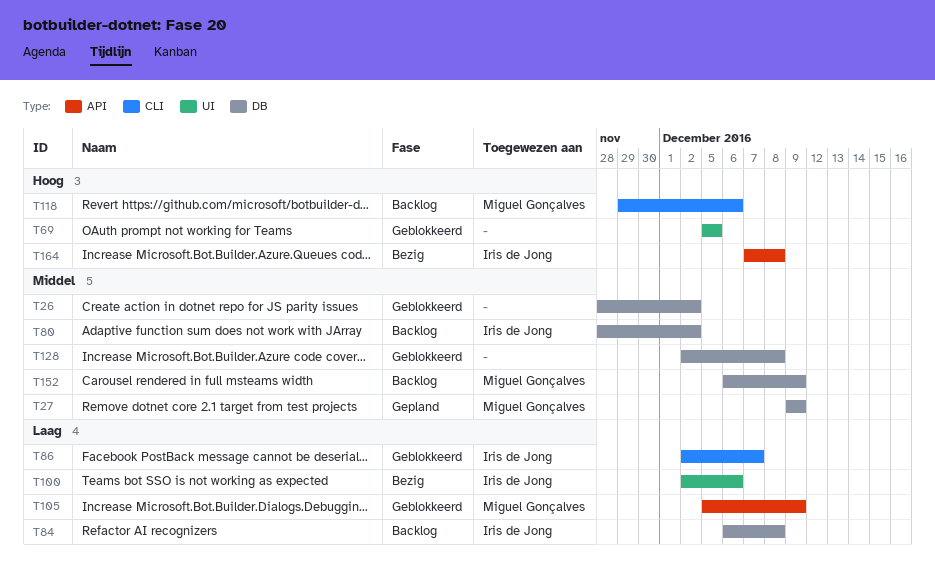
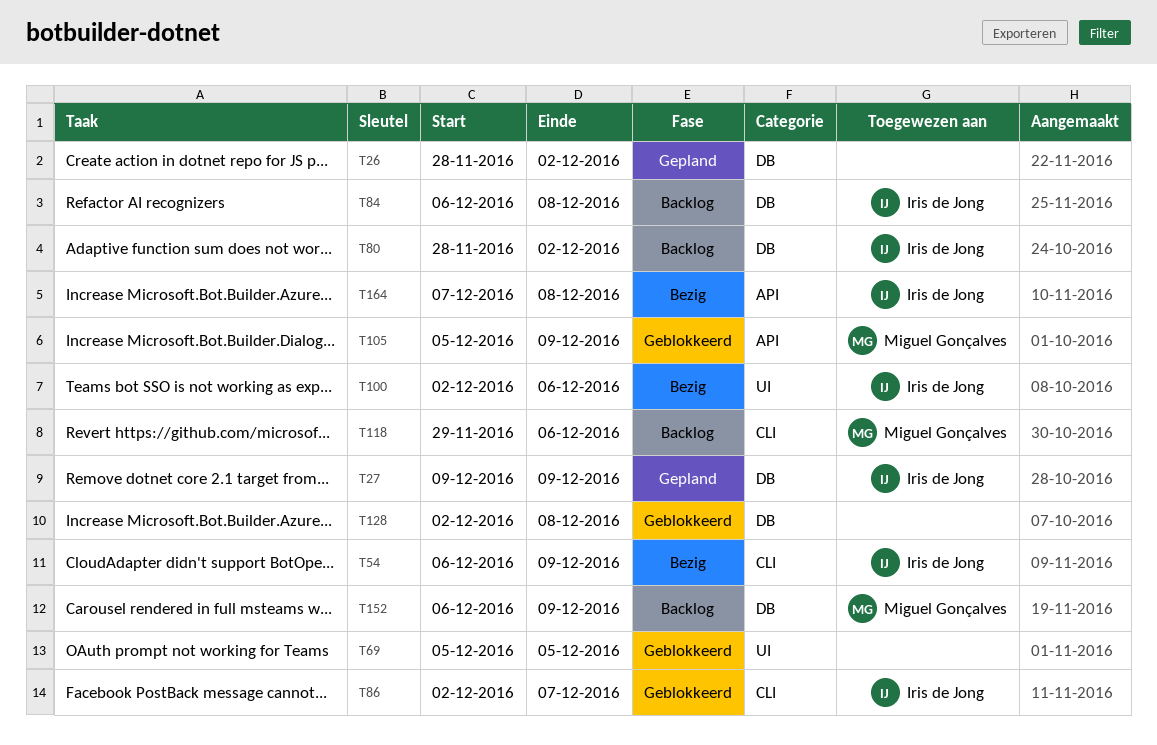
T26, status: Geblokkeerd -> Gepland
T27, owner: Miguel Gonçalves -> Iris de Jong
T54: none -> present

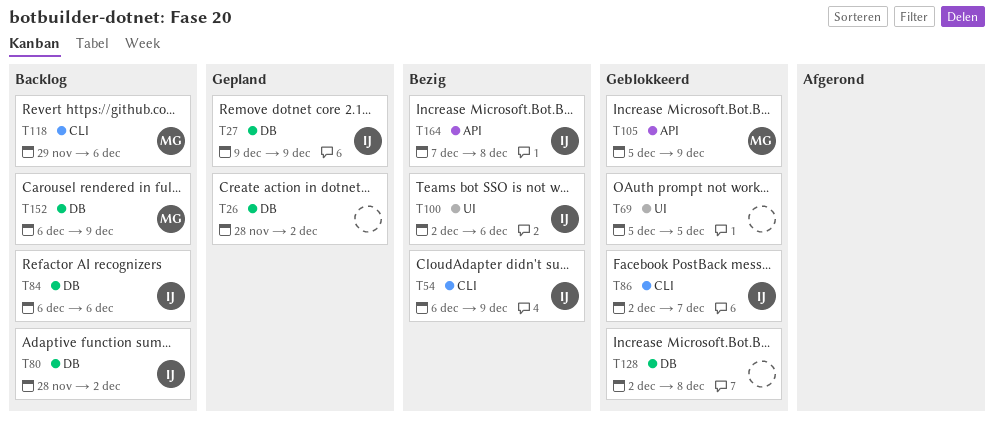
T84, due: Dec 8 -> Dec 6

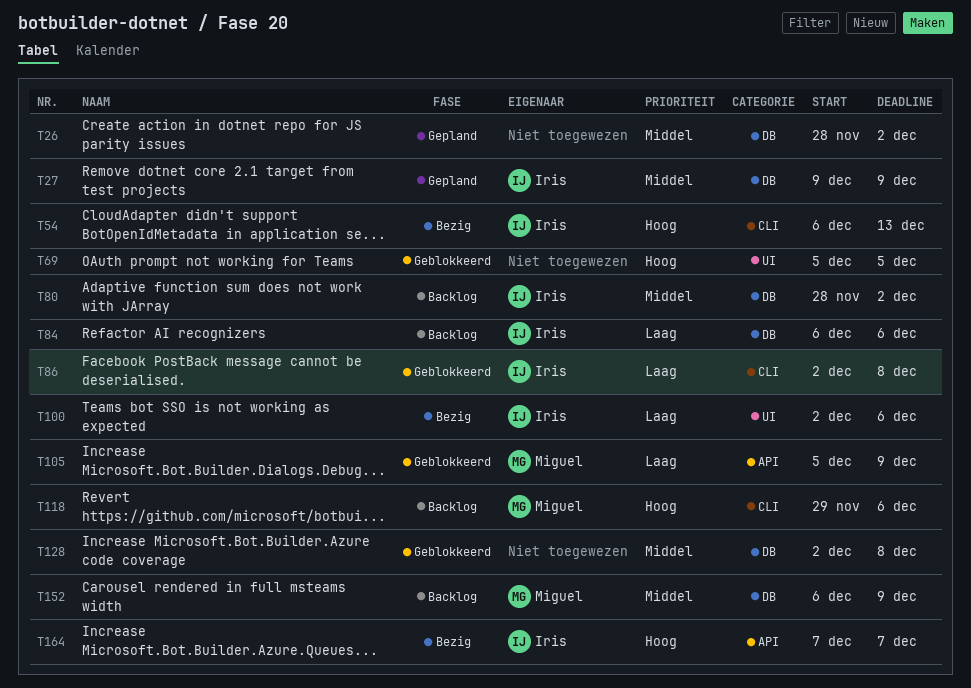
T54, due: Dec 9 -> Dec 13
T86, due: Dec 7 -> Dec 8
T164, due: Dec 8 -> Dec 7

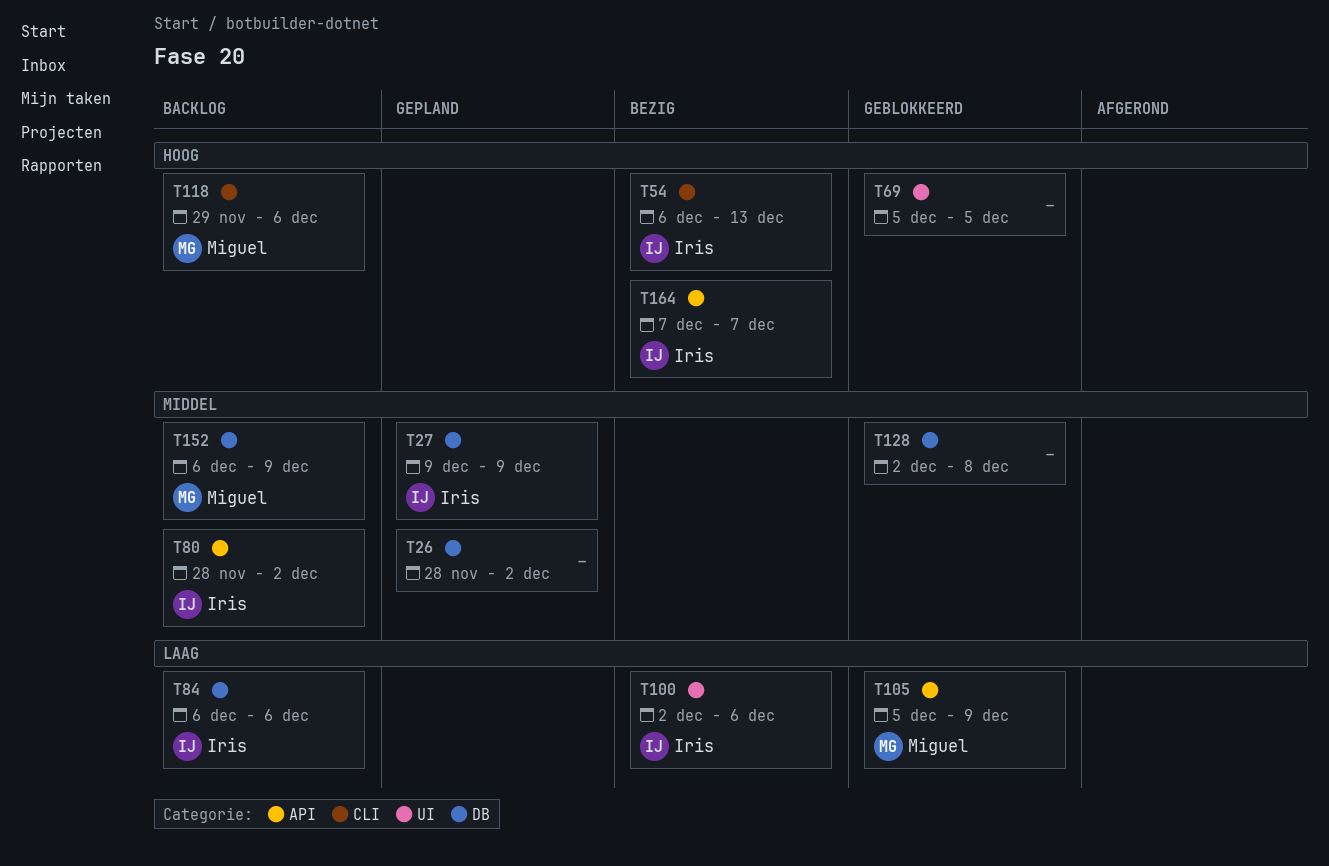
T80, label: DB -> API
T86: present -> none

